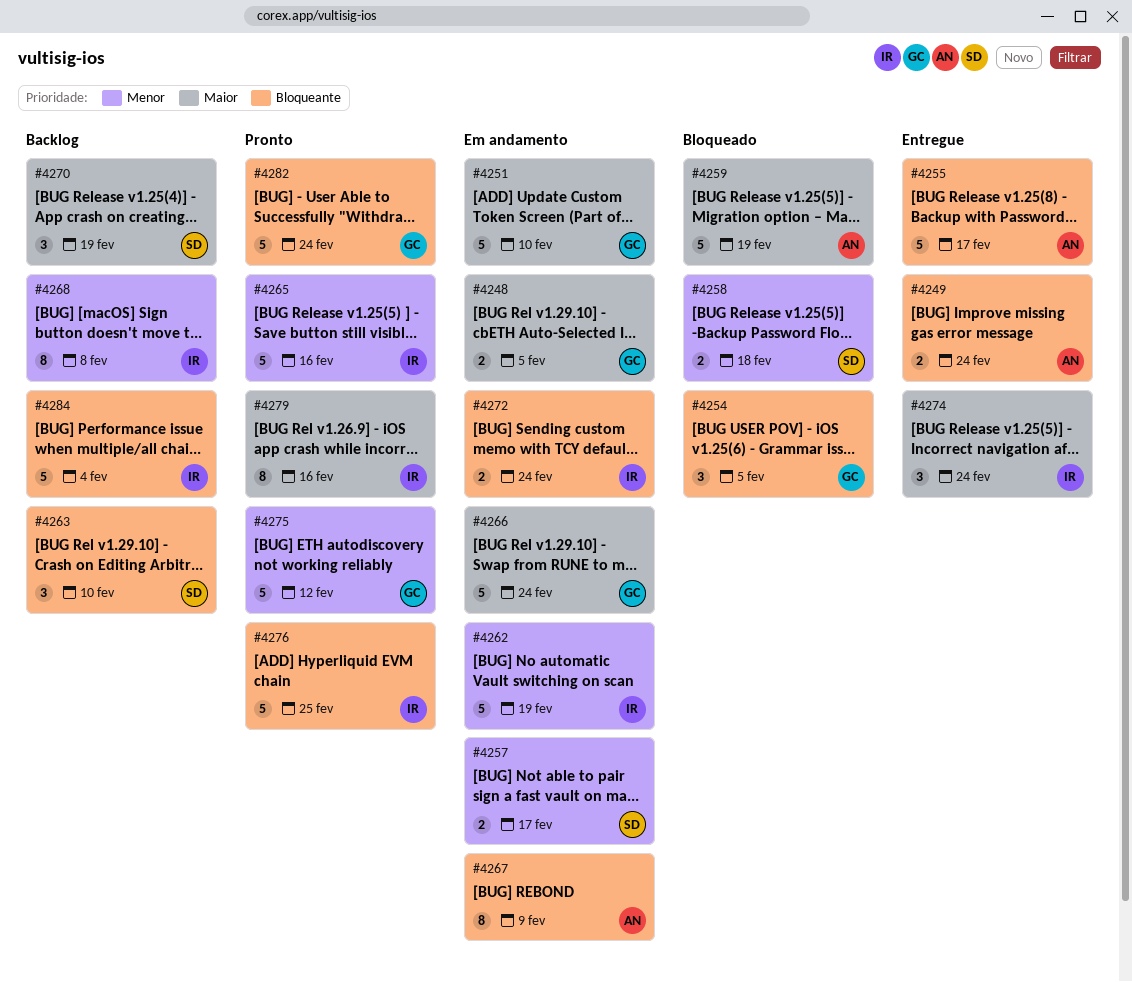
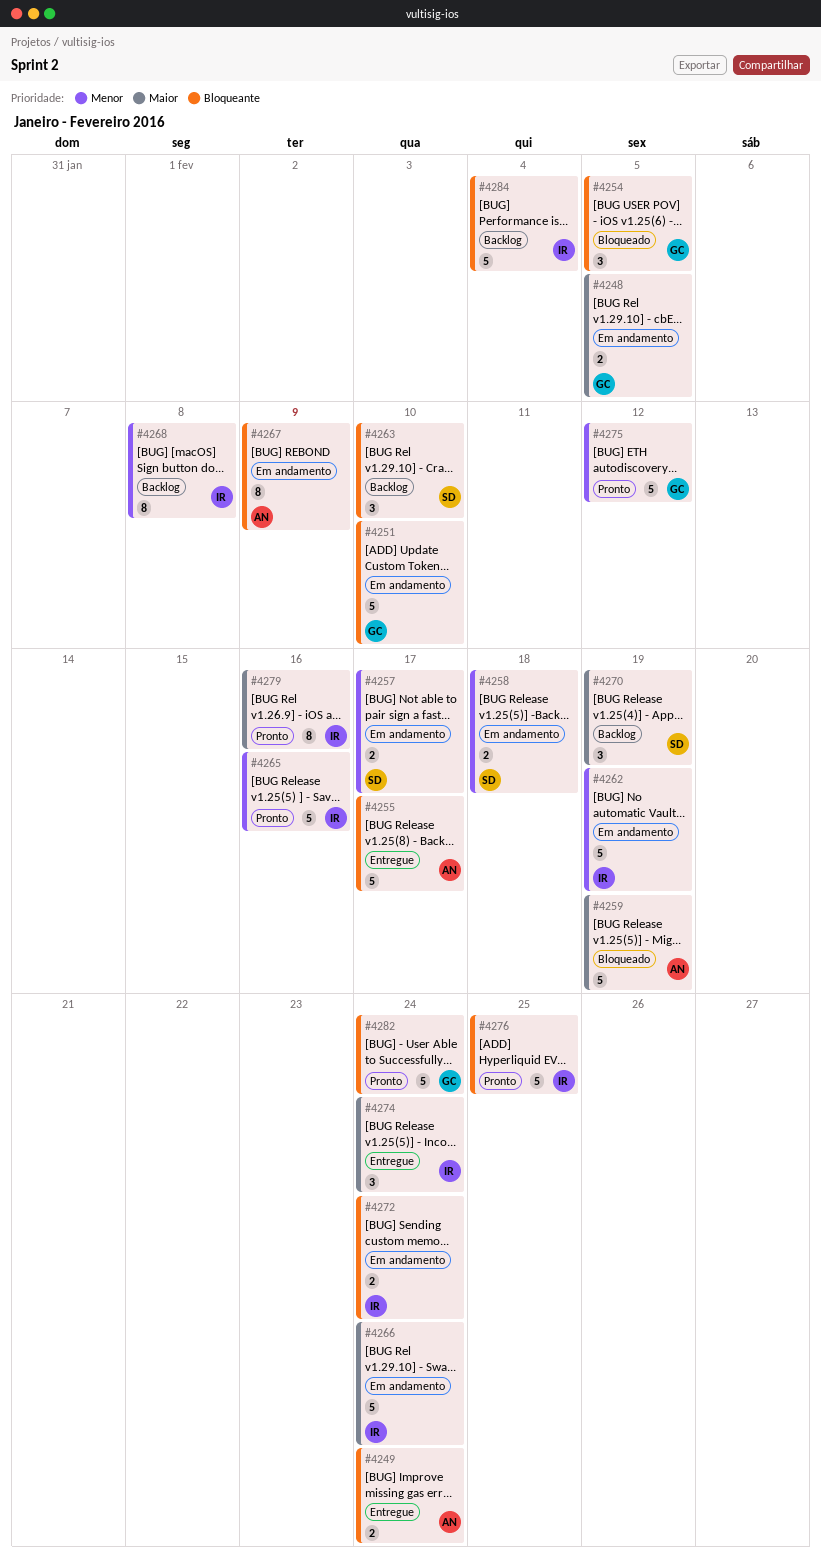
#4251, priority: Maior -> Bloqueante
#4258, status: Bloqueado -> Em andamento
#4266, owner: GC -> IR

